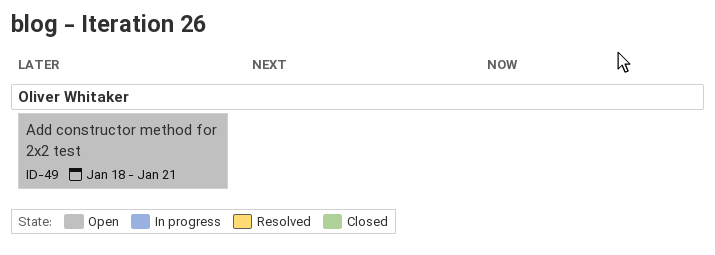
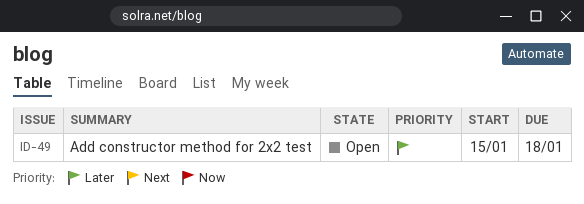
ID-49, start: Jan 18 -> Jan 15
ID-49, due: Jan 21 -> Jan 18

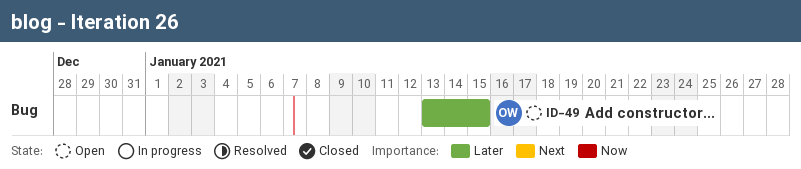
ID-49, start: Jan 15 -> Jan 13
ID-49, due: Jan 18 -> Jan 15

